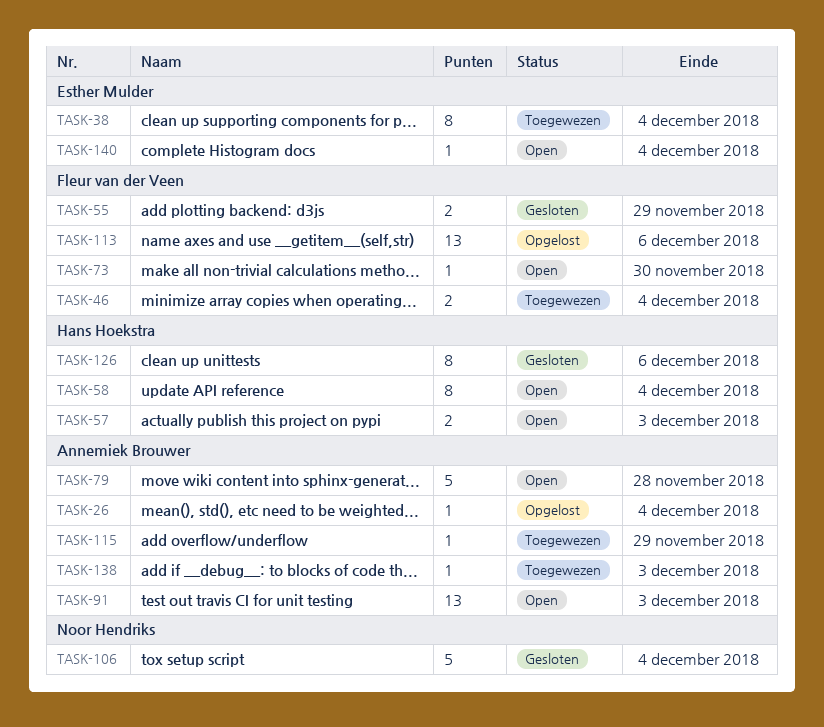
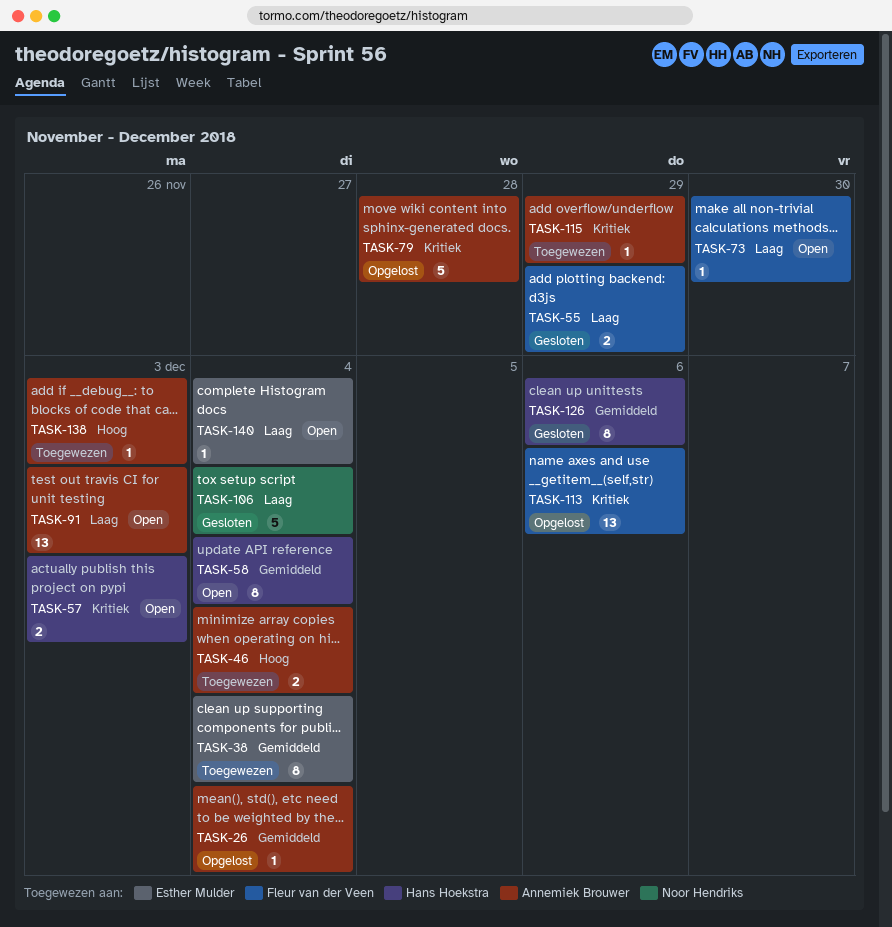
TASK-46, owner: Fleur van der Veen -> Annemiek Brouwer
TASK-79, status: Open -> Opgelost

